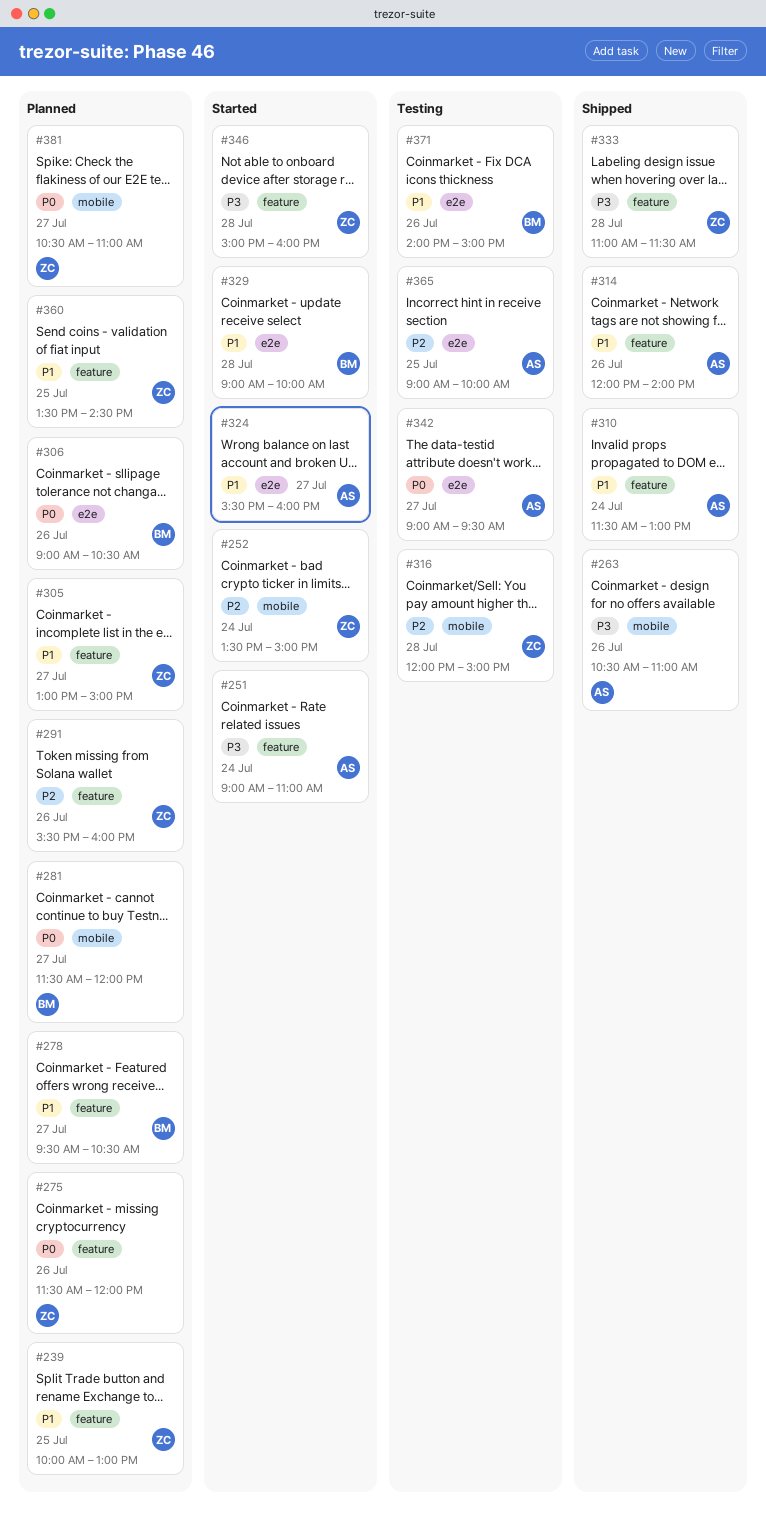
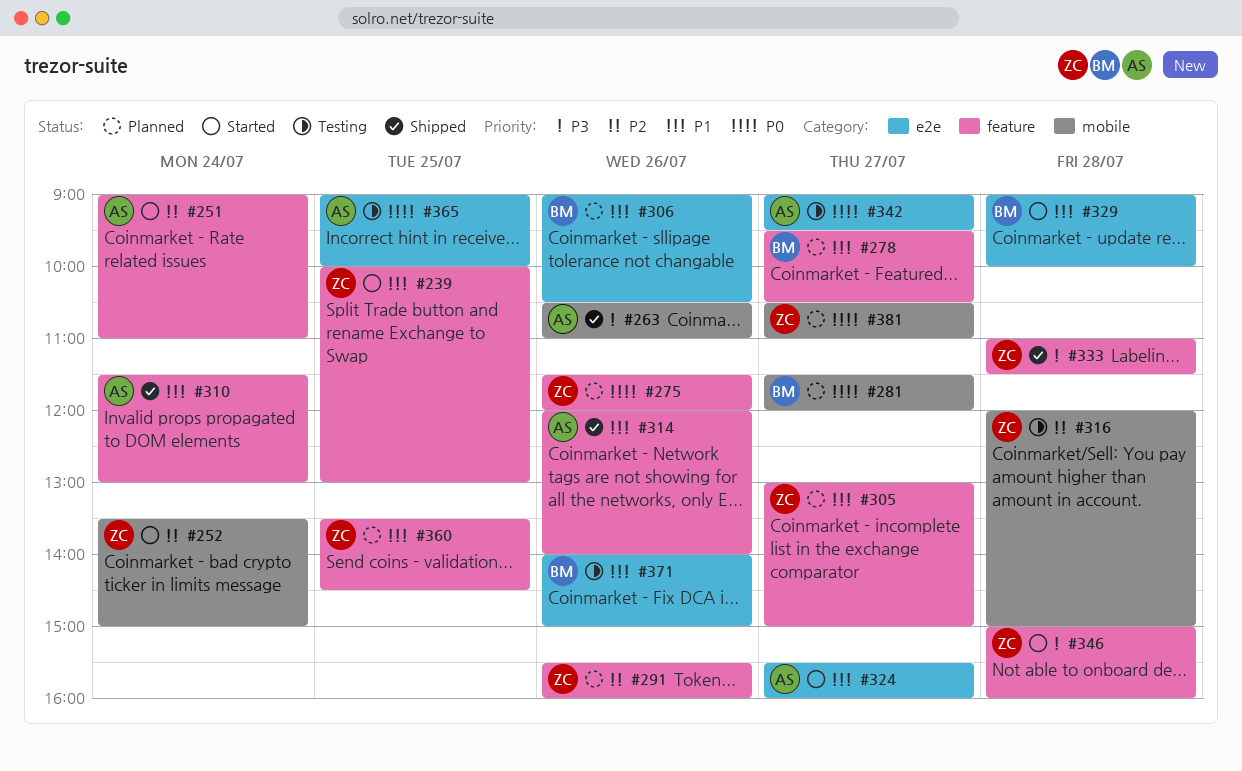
#239, status: Planned -> Started
#251, priority: P3 -> P2
#306, priority: P0 -> P1
#365, priority: P2 -> P0

